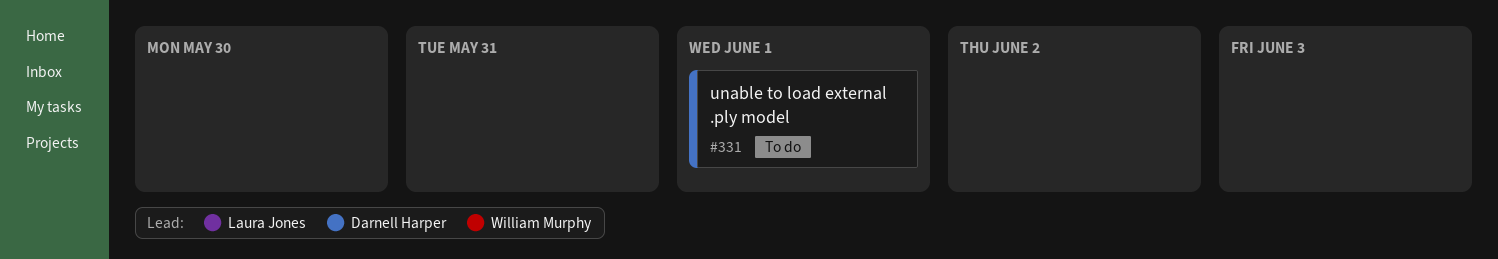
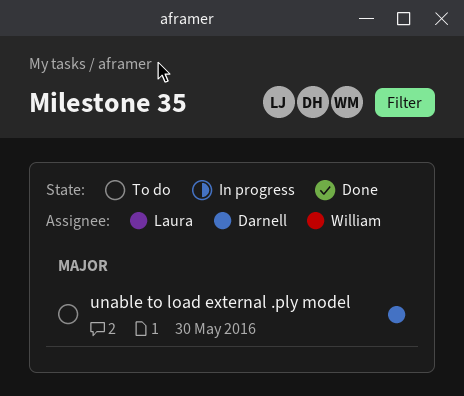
unable to load external .ply model, due: Jun 1 -> May 30

